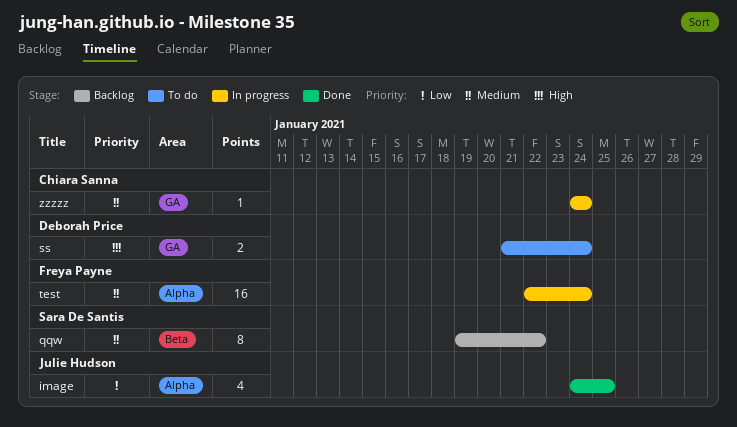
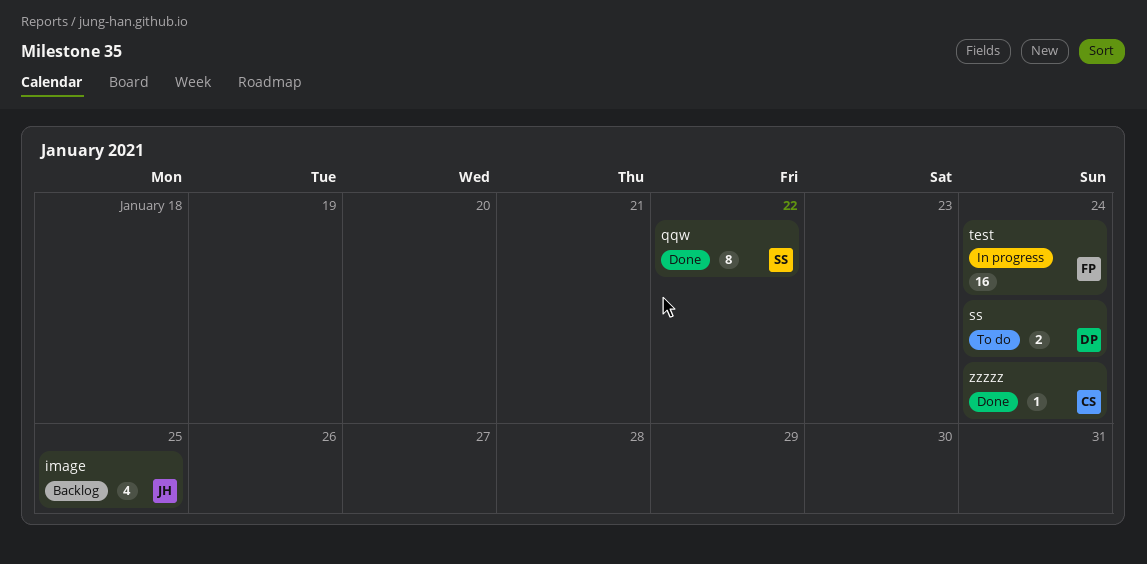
image, status: Done -> Backlog
qqw, status: Backlog -> Done
zzzzz, status: In progress -> Done

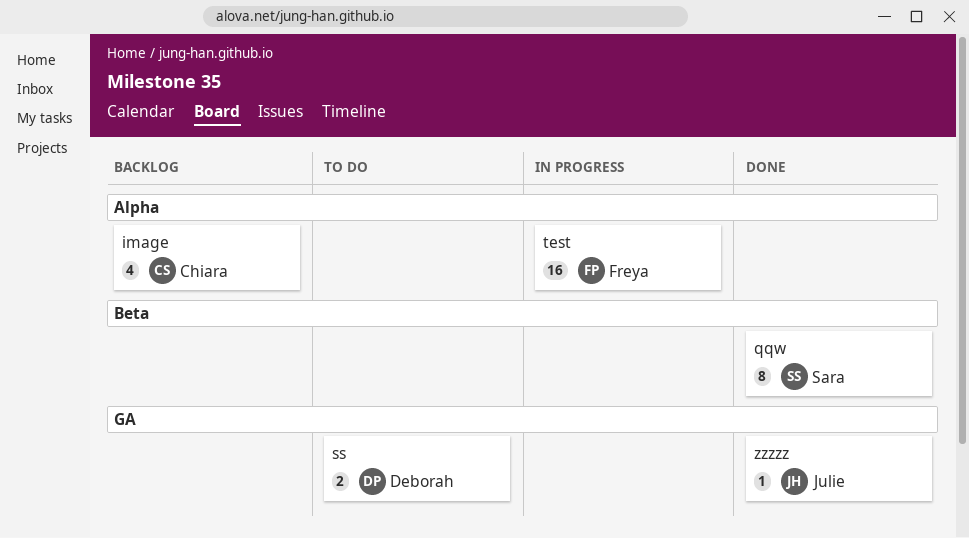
image, owner: Julie -> Chiara
zzzzz, owner: Chiara -> Julie

